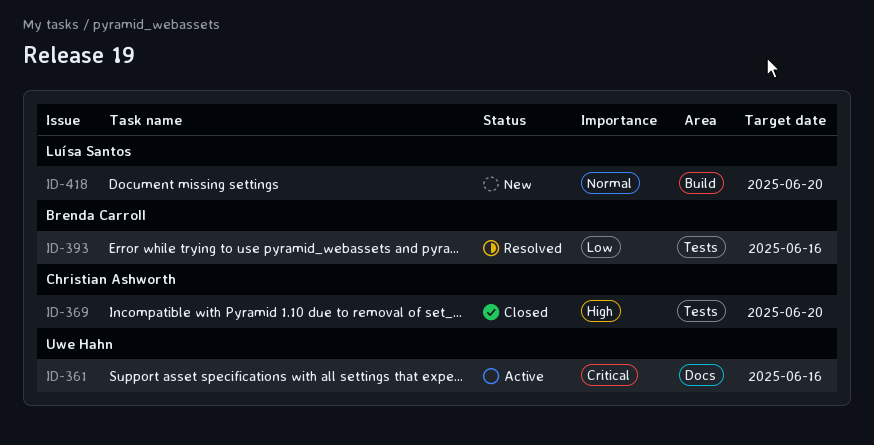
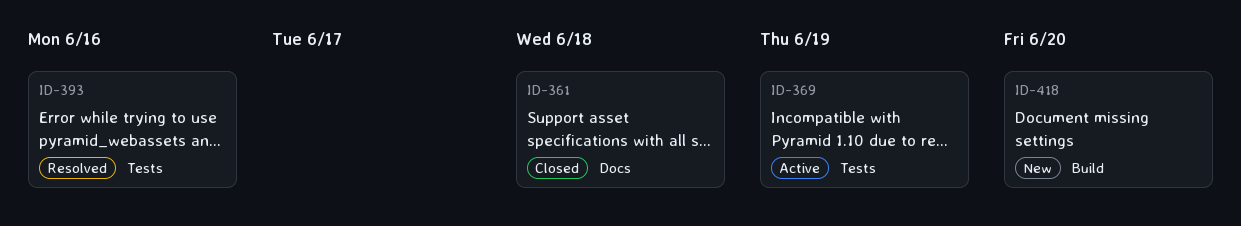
ID-361, status: Active -> Closed
ID-361, due: Jun 16 -> Jun 18
ID-369, status: Closed -> Active
ID-369, due: Jun 20 -> Jun 19

